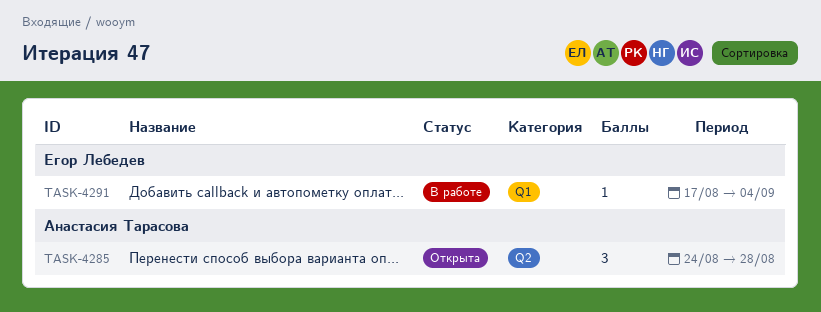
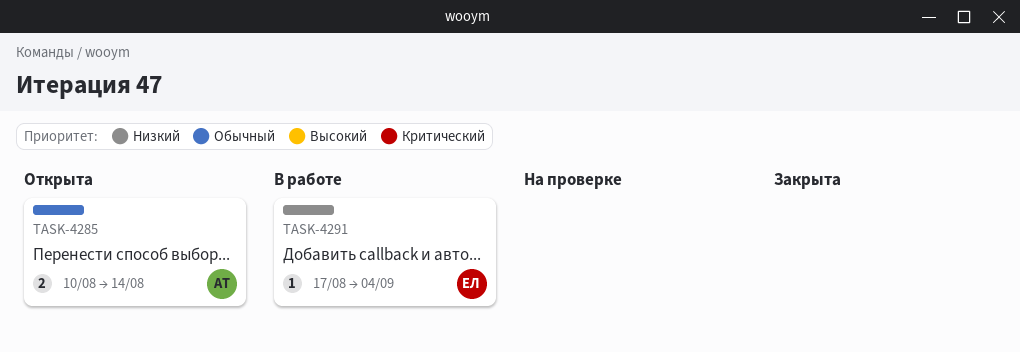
TASK-4285, estimate: 3 -> 2
TASK-4285, start: Aug 24 -> Aug 10
TASK-4285, due: Aug 28 -> Aug 14

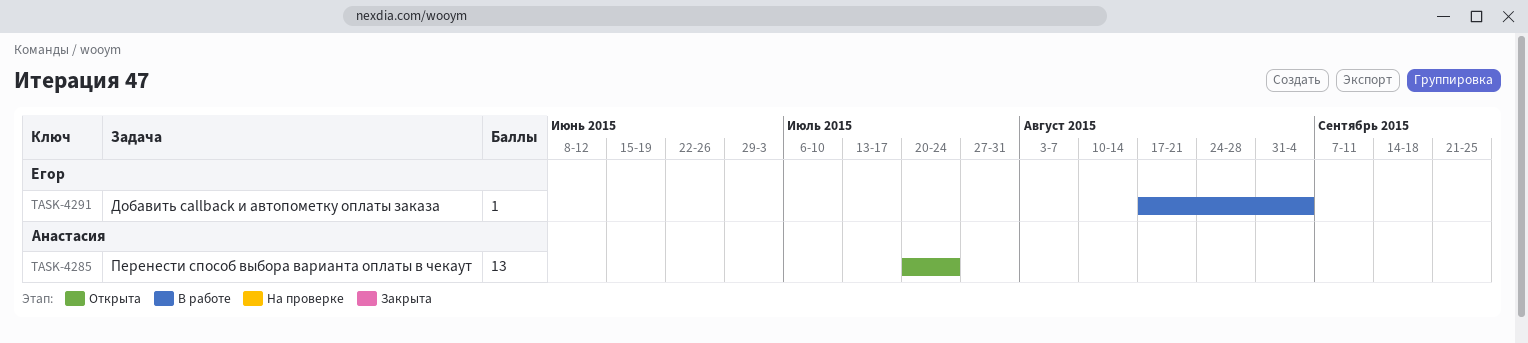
TASK-4285, estimate: 2 -> 13
TASK-4285, start: Aug 10 -> Jul 20
TASK-4285, due: Aug 14 -> Jul 24

